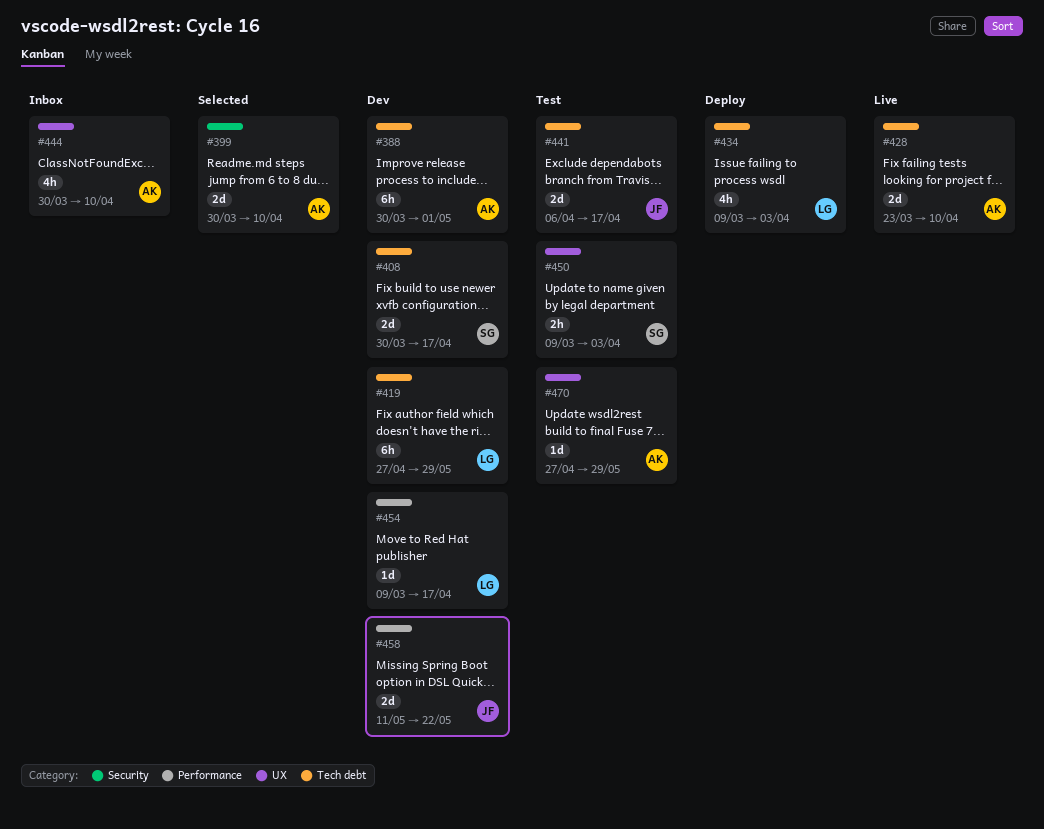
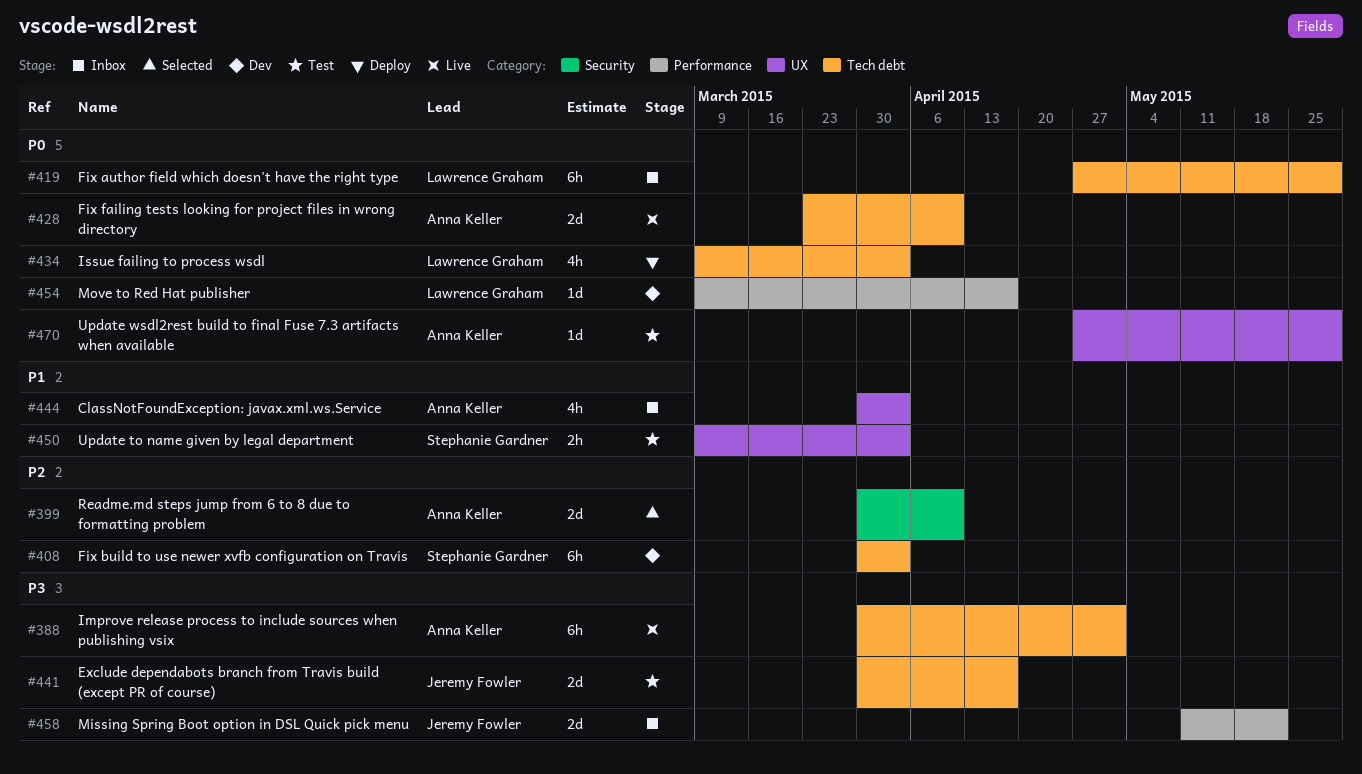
#388, status: Dev -> Live
#408, estimate: 2d -> 6h
#408, due: Apr 17 -> Apr 3
#419, status: Dev -> Inbox
#441, start: Apr 6 -> Mar 30
#444, due: Apr 10 -> Apr 3
#458, status: Dev -> Inbox

